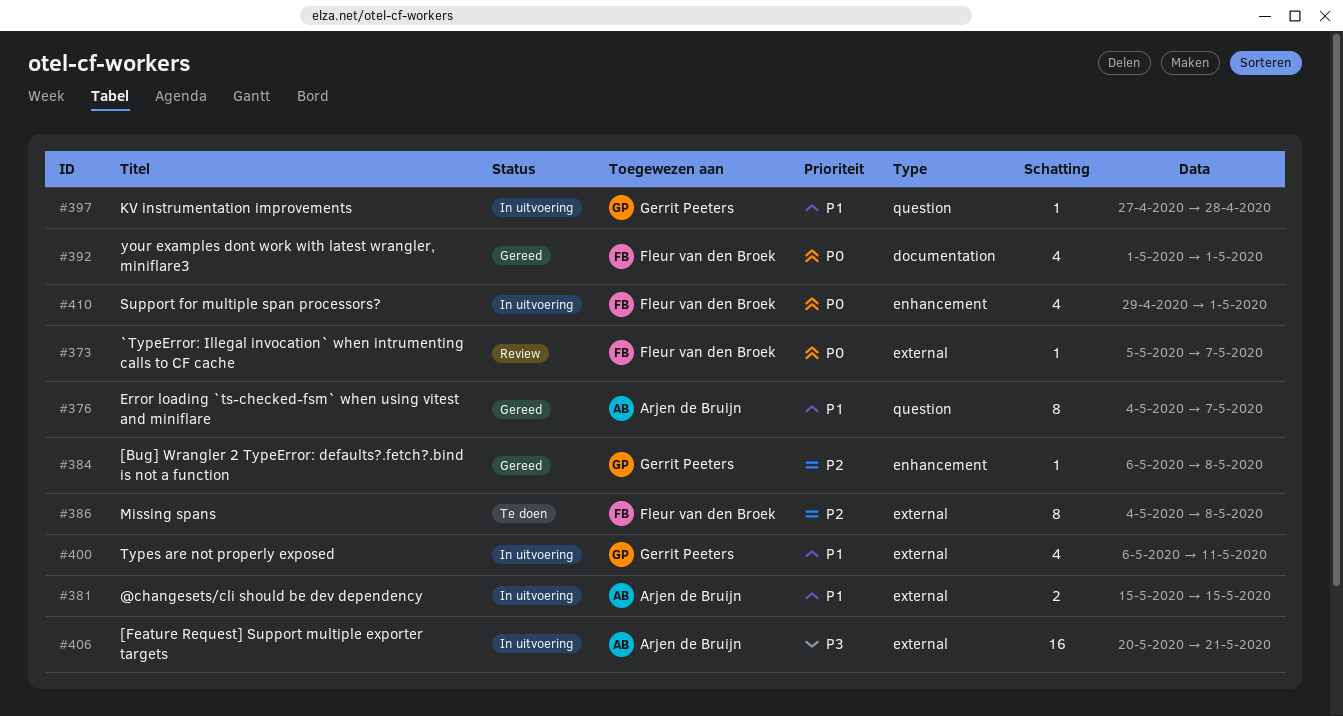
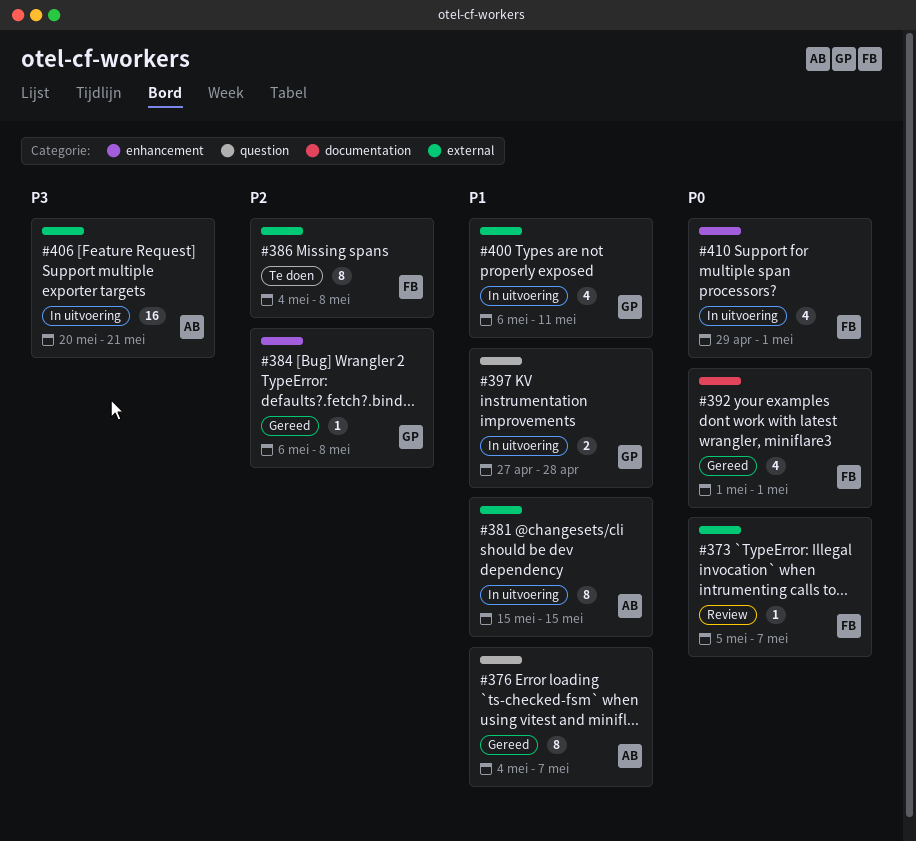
#381, estimate: 2 -> 8
#397, estimate: 1 -> 2

